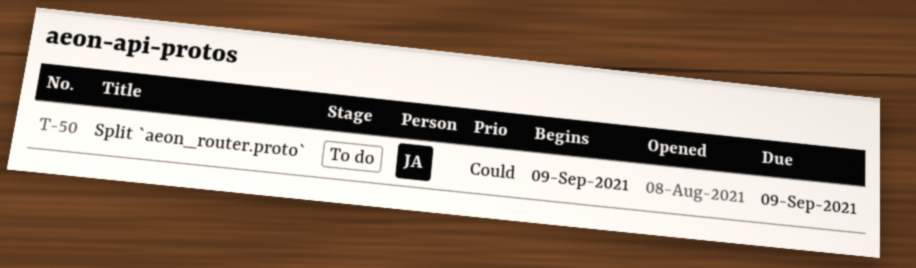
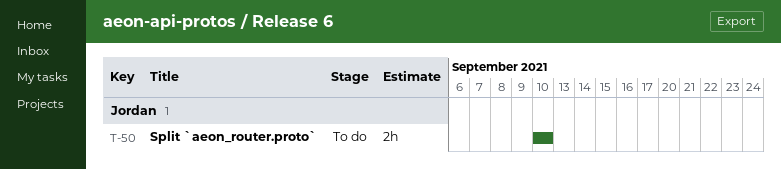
T-50, start: Sep 9 -> Sep 10
T-50, due: Sep 9 -> Sep 10

